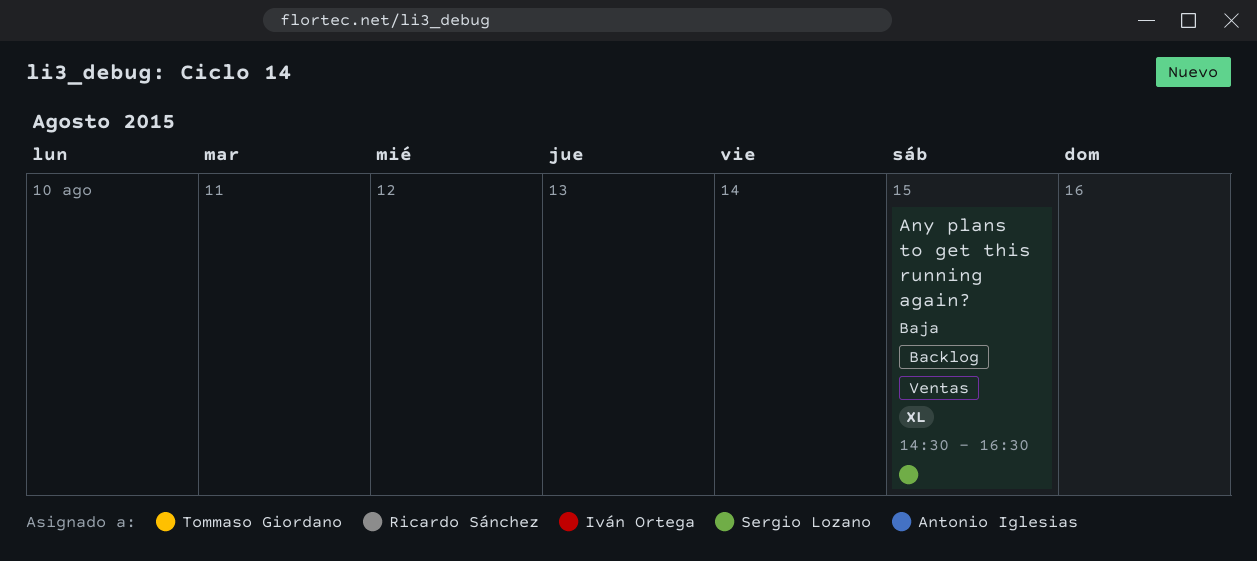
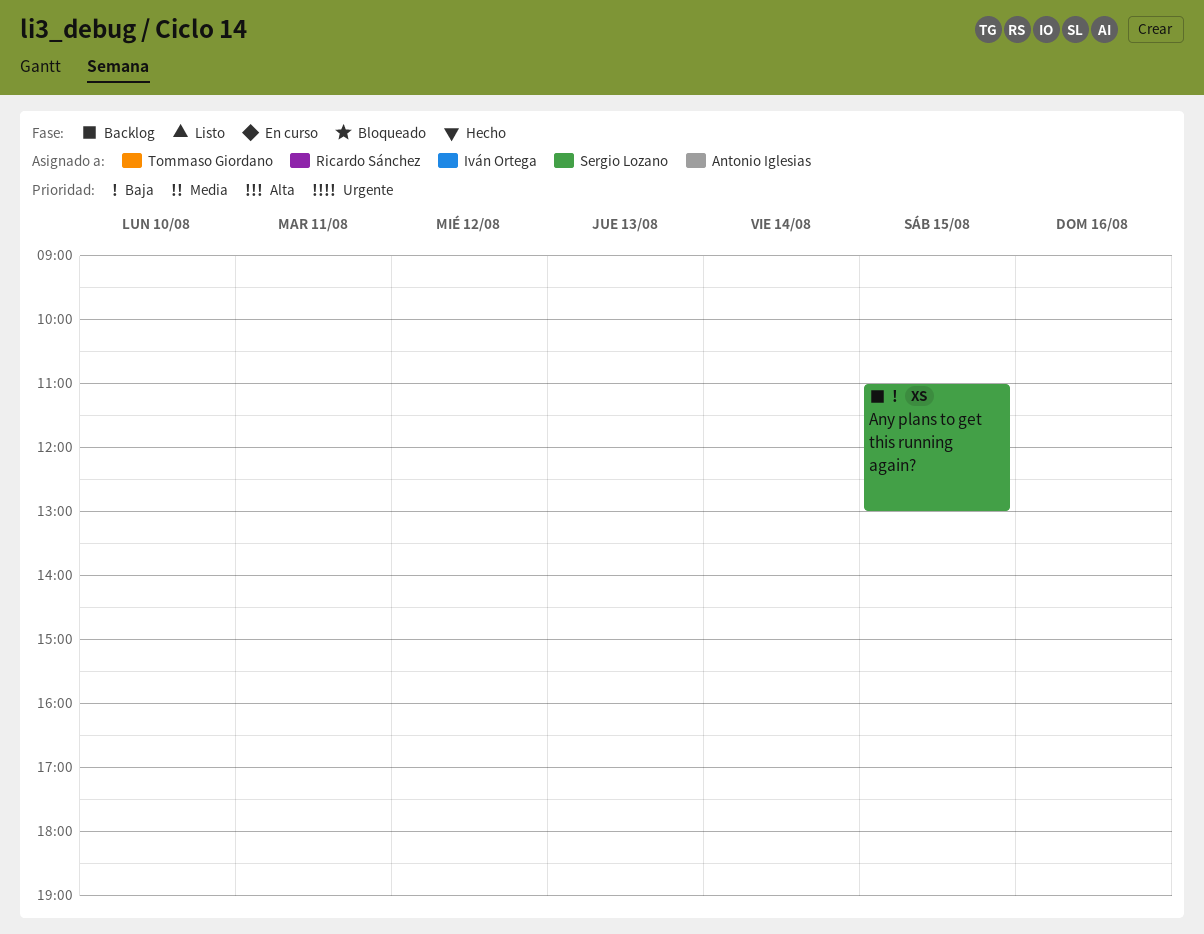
Any plans to get this running again?, estimate: XL -> XS
Any plans to get this running again?, begins: 14:30 -> 11:00
Any plans to get this running again?, ends: 16:30 -> 13:00

